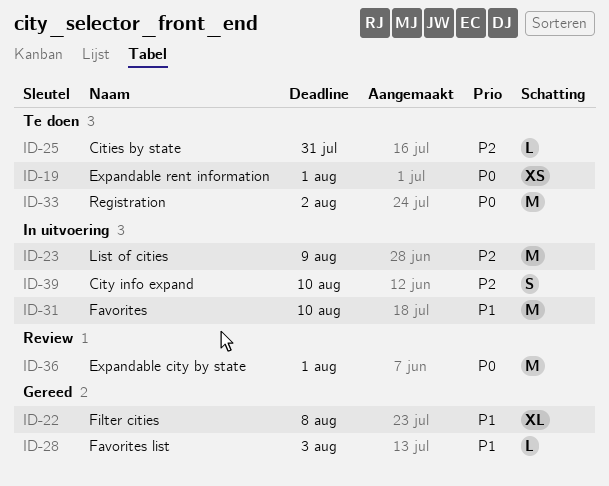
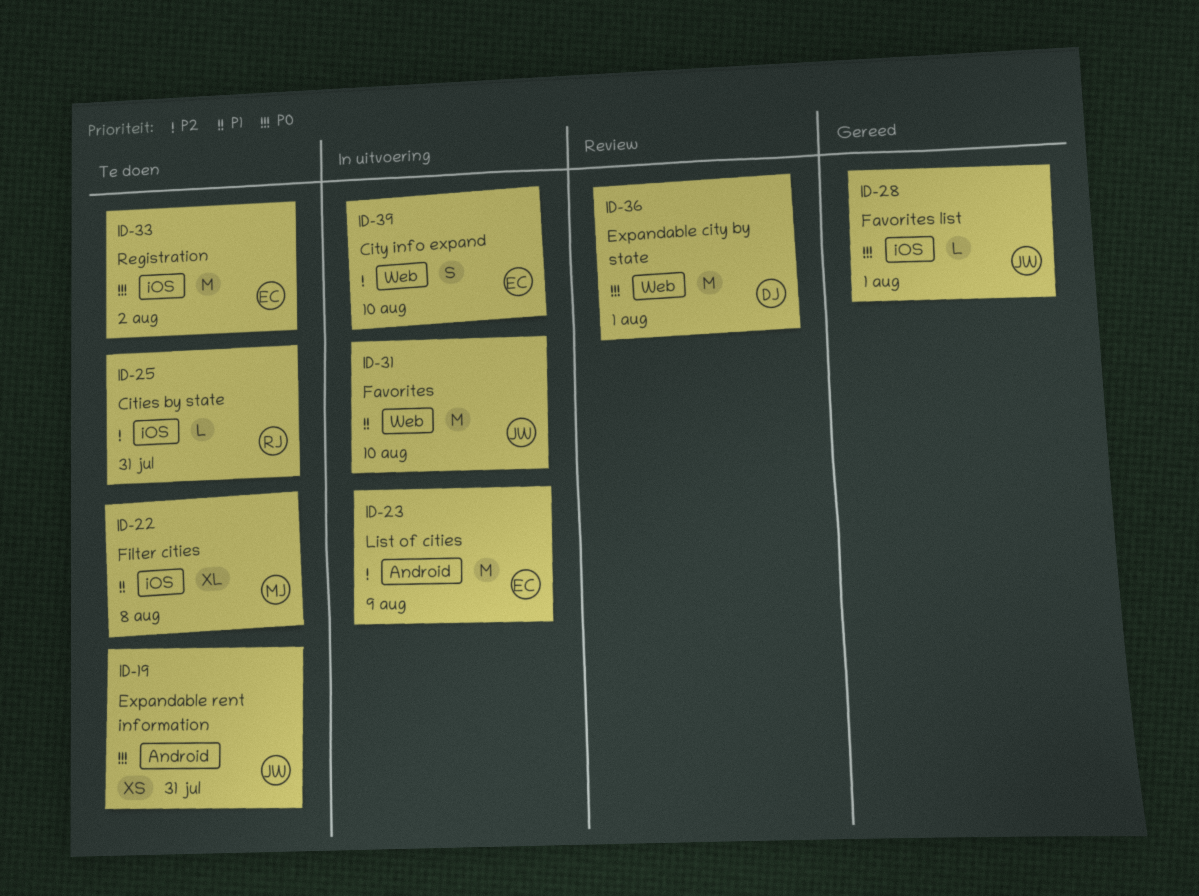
ID-19, due: Aug 1 -> Jul 31
ID-22, status: Gereed -> Te doen
ID-28, priority: P1 -> P0
ID-28, due: Aug 3 -> Aug 1

